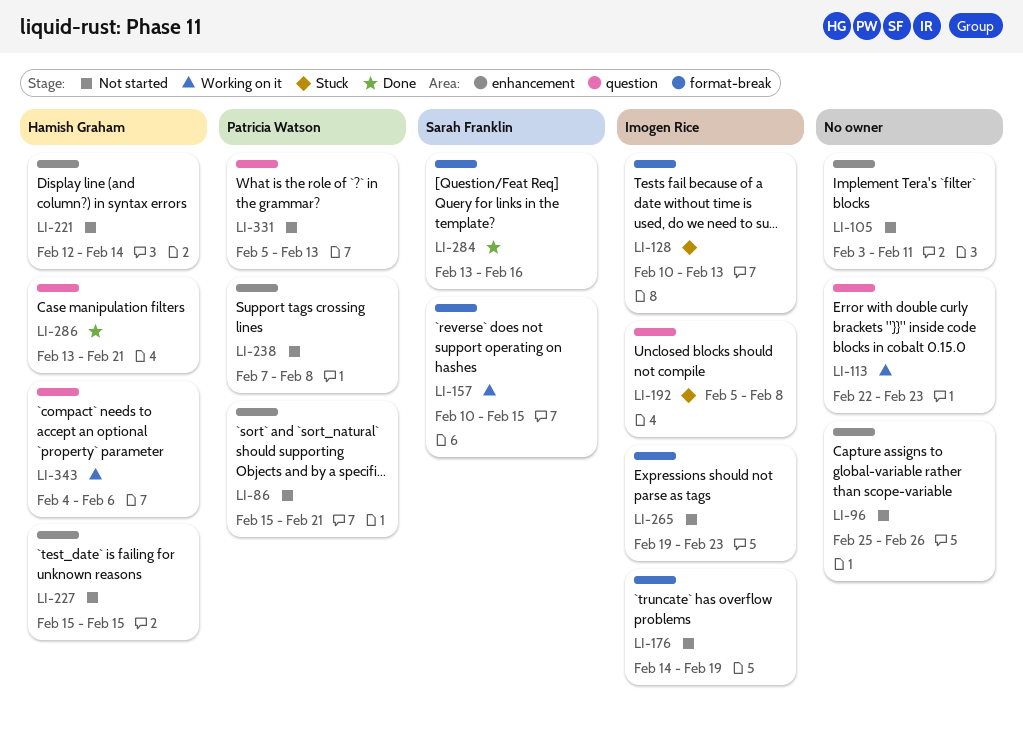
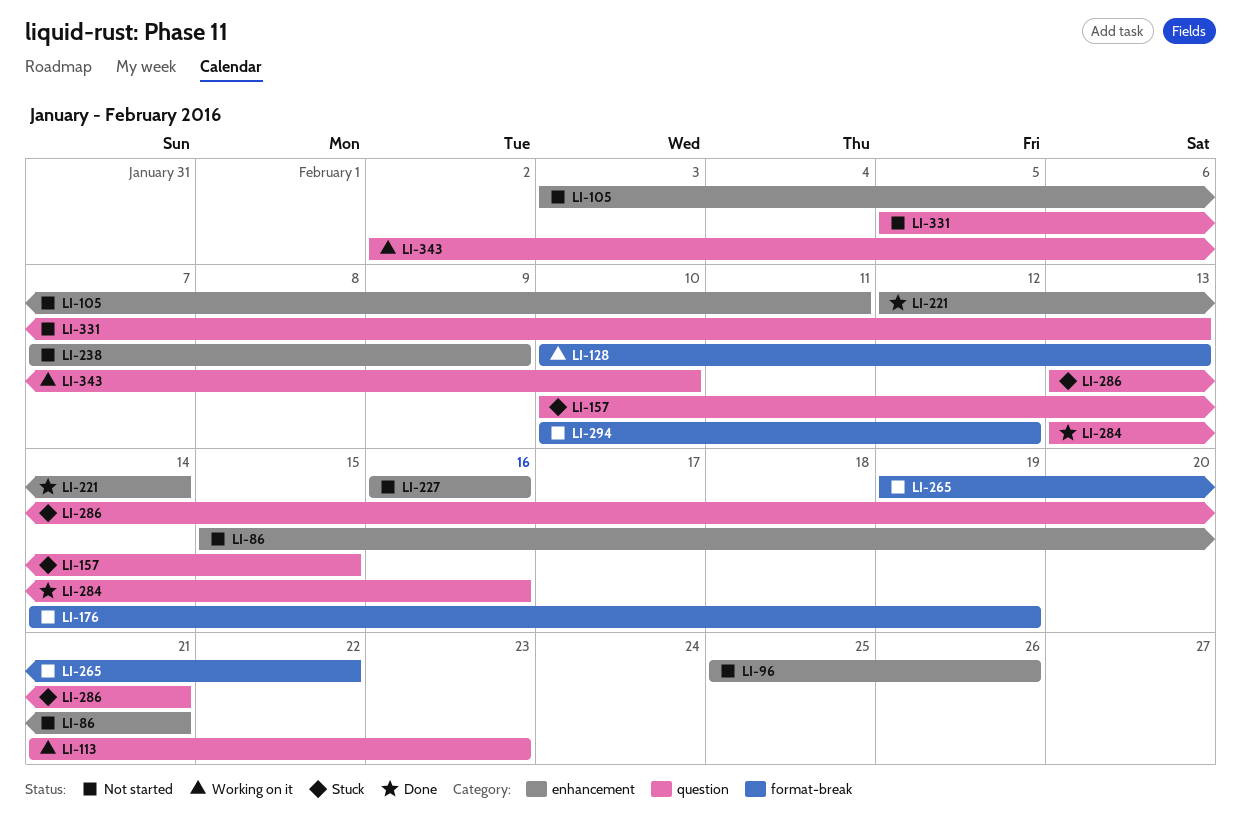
LI-113, start: Feb 22 -> Feb 21
LI-128, status: Stuck -> Working on it
LI-157, status: Working on it -> Stuck
LI-157, label: format-break -> question
LI-192: present -> none
LI-221, status: Not started -> Done
LI-227, start: Feb 15 -> Feb 16
LI-227, due: Feb 15 -> Feb 16
LI-238, due: Feb 8 -> Feb 9
LI-265, due: Feb 23 -> Feb 22
LI-284, label: format-break -> question
LI-286, status: Done -> Stuck
LI-294: none -> present
LI-343, start: Feb 4 -> Feb 2
LI-343, due: Feb 6 -> Feb 10

